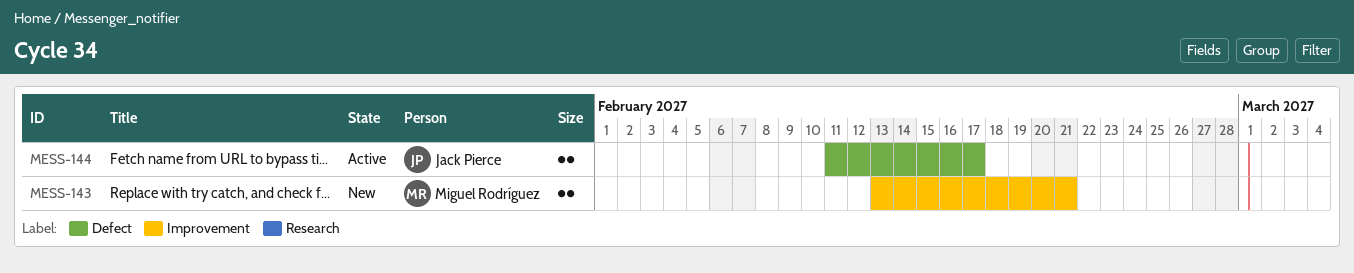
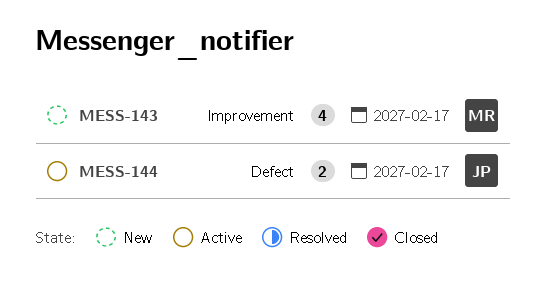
MESS-143, estimate: 2 -> 4
MESS-143, due: Feb 21 -> Feb 17

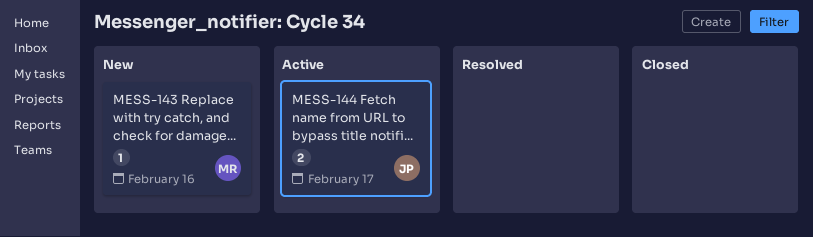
MESS-143, estimate: 4 -> 1
MESS-143, due: Feb 17 -> Feb 16

